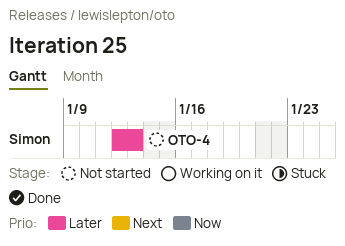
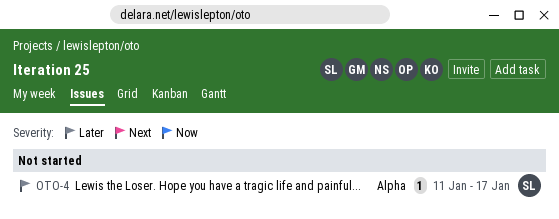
OTO-4, start: Jan 12 -> Jan 11
OTO-4, due: Jan 13 -> Jan 17

